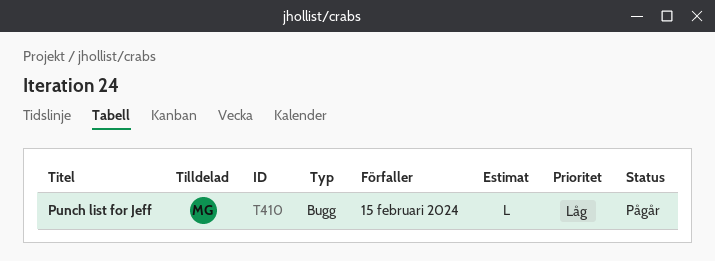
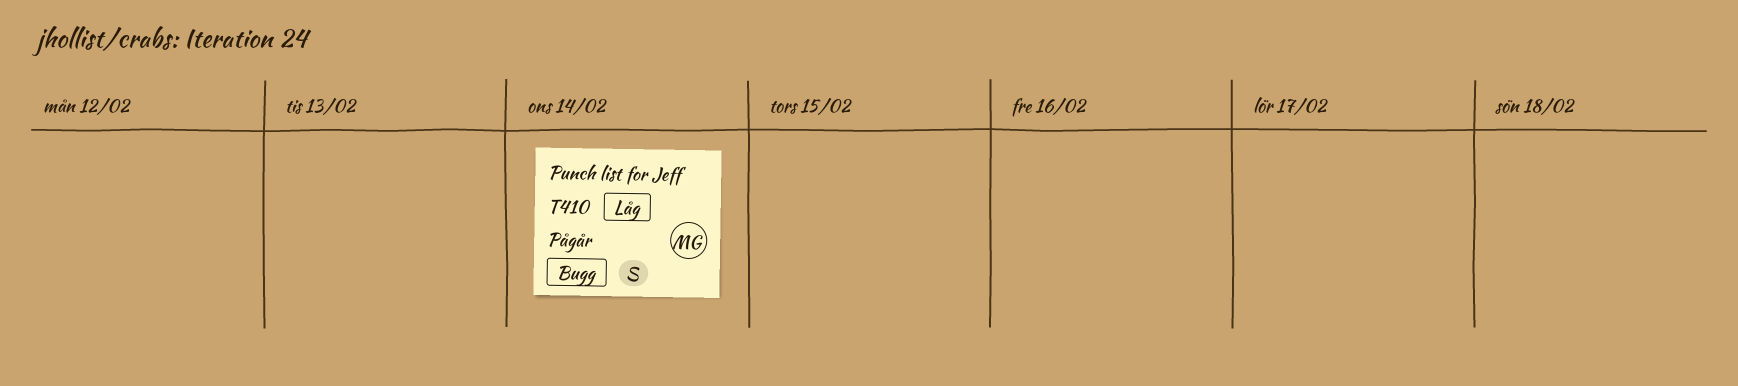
T410, estimate: L -> S
T410, due: Feb 15 -> Feb 14

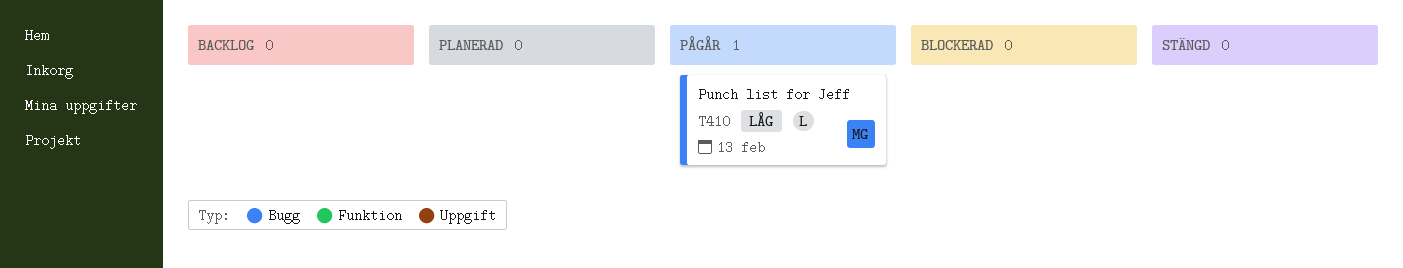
T410, estimate: S -> L
T410, due: Feb 14 -> Feb 13

